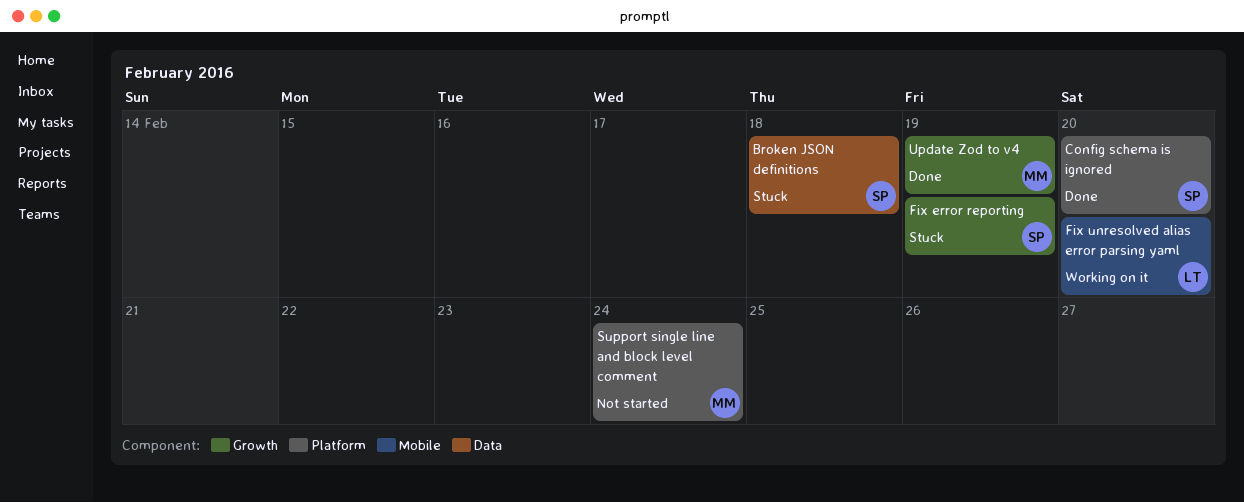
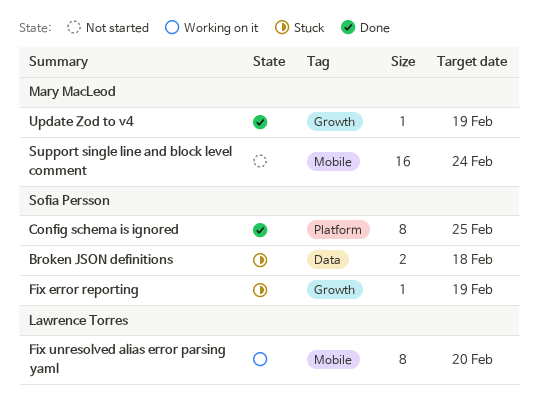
Config schema is ignored, due: Feb 20 -> Feb 25
Support single line and block level comment, label: Platform -> Mobile

